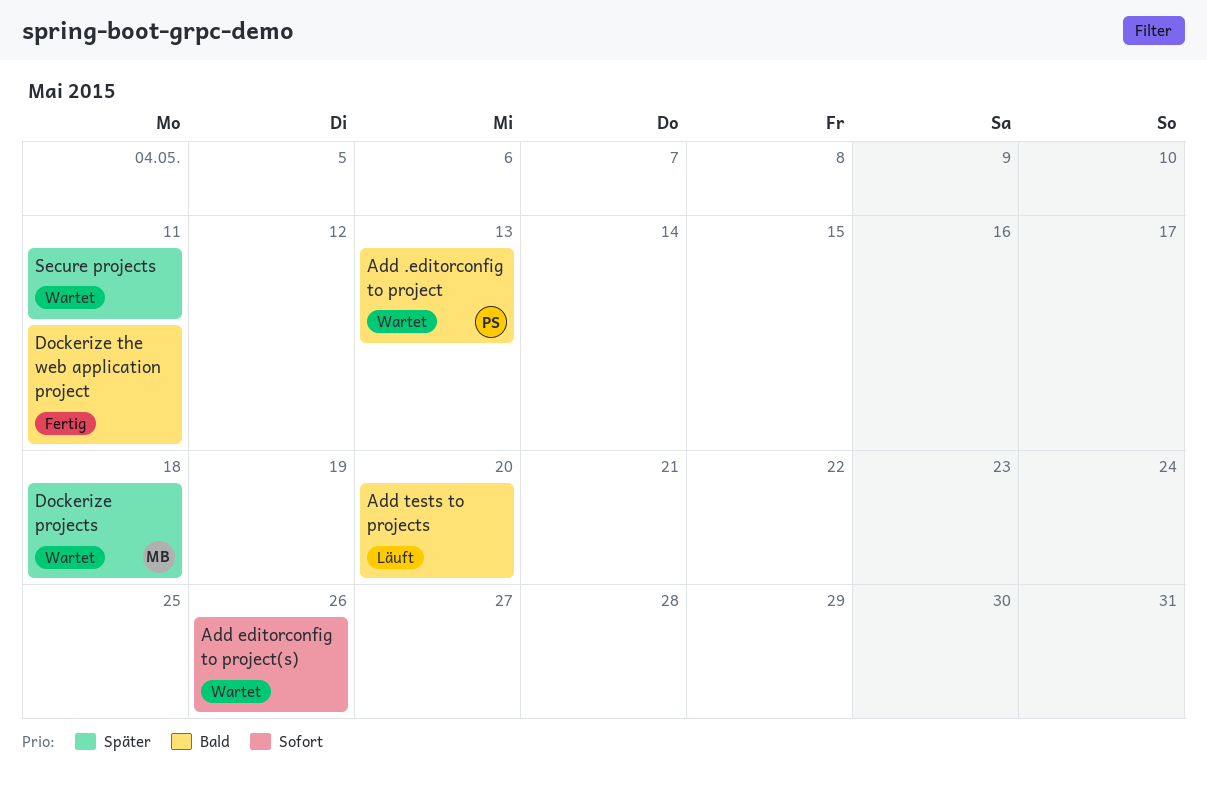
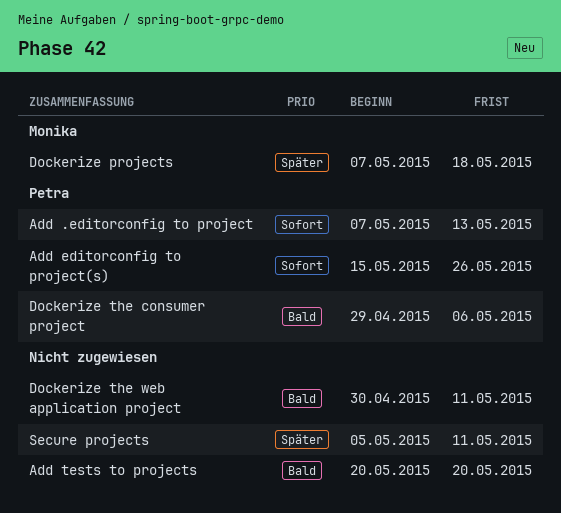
Add .editorconfig to project, priority: Bald -> Sofort
Add editorconfig to project(s), owner: none -> Petra
Dockerize the consumer project: none -> present

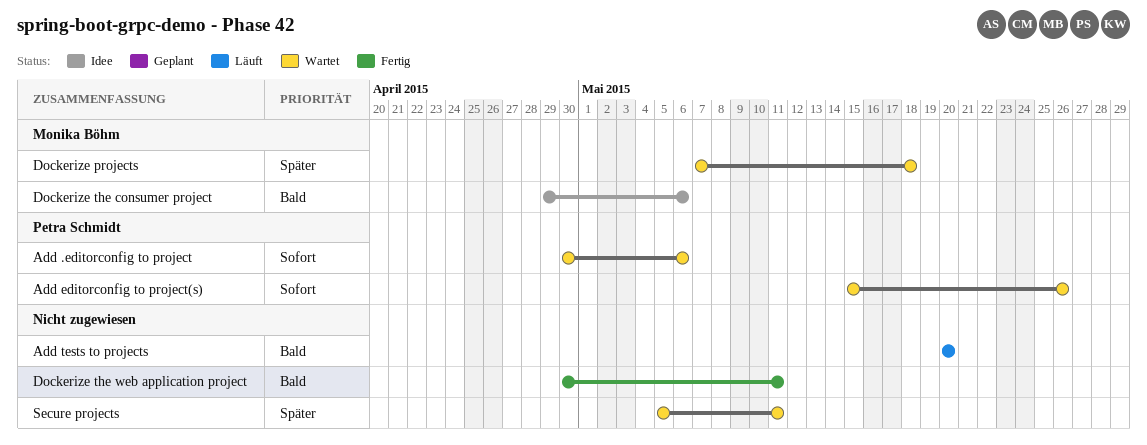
Add .editorconfig to project, start: May 7 -> Apr 30
Add .editorconfig to project, due: May 13 -> May 6
Dockerize the consumer project, owner: Petra Schmidt -> Monika Böhm

